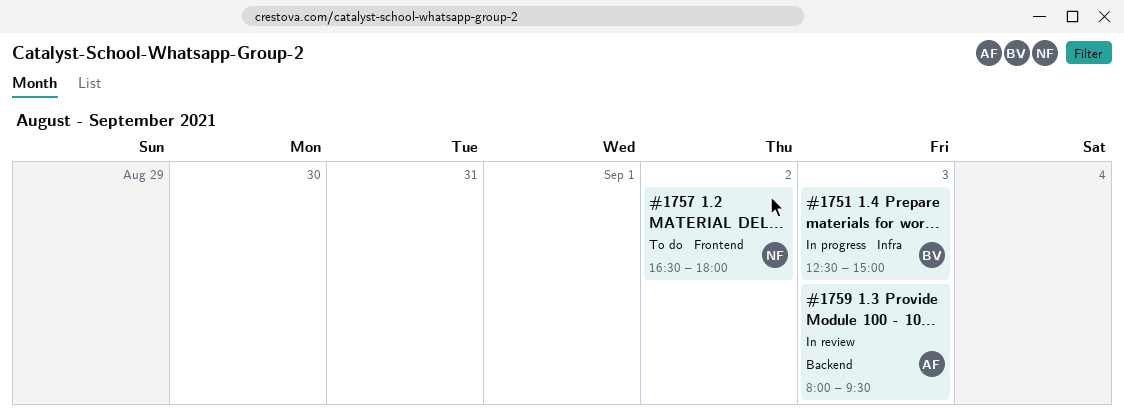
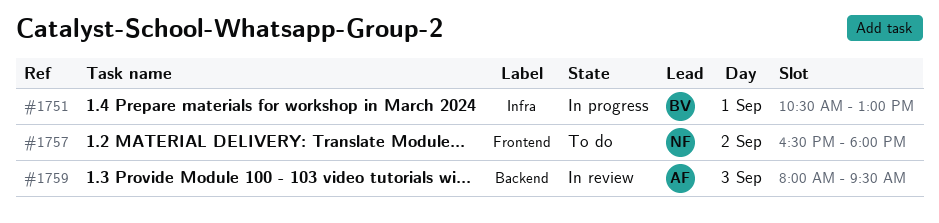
#1751, day: Sep 3 -> Sep 1
#1751, begins: 12:30 -> 10:30
#1751, ends: 15:00 -> 13:00

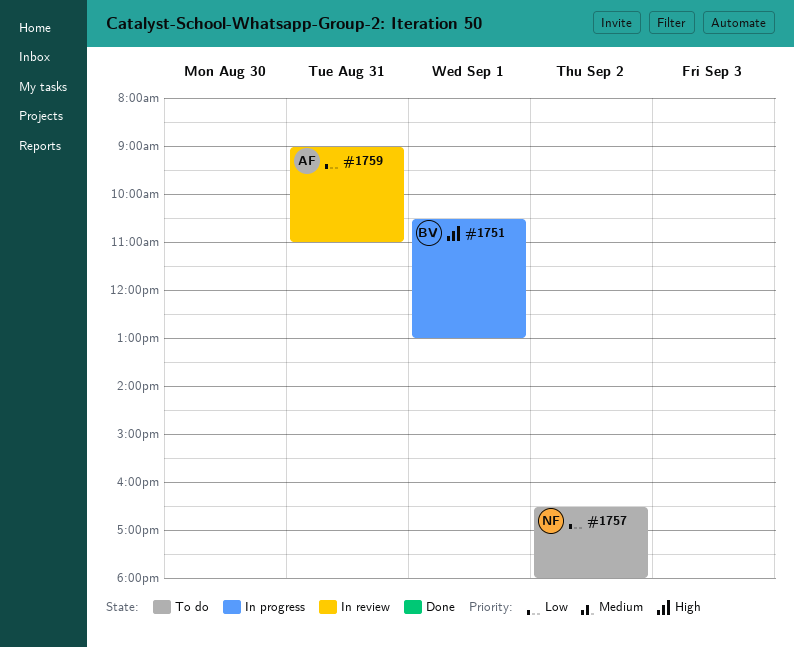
#1759, day: Sep 3 -> Aug 31
#1759, begins: 08:00 -> 09:00
#1759, ends: 09:30 -> 11:00

